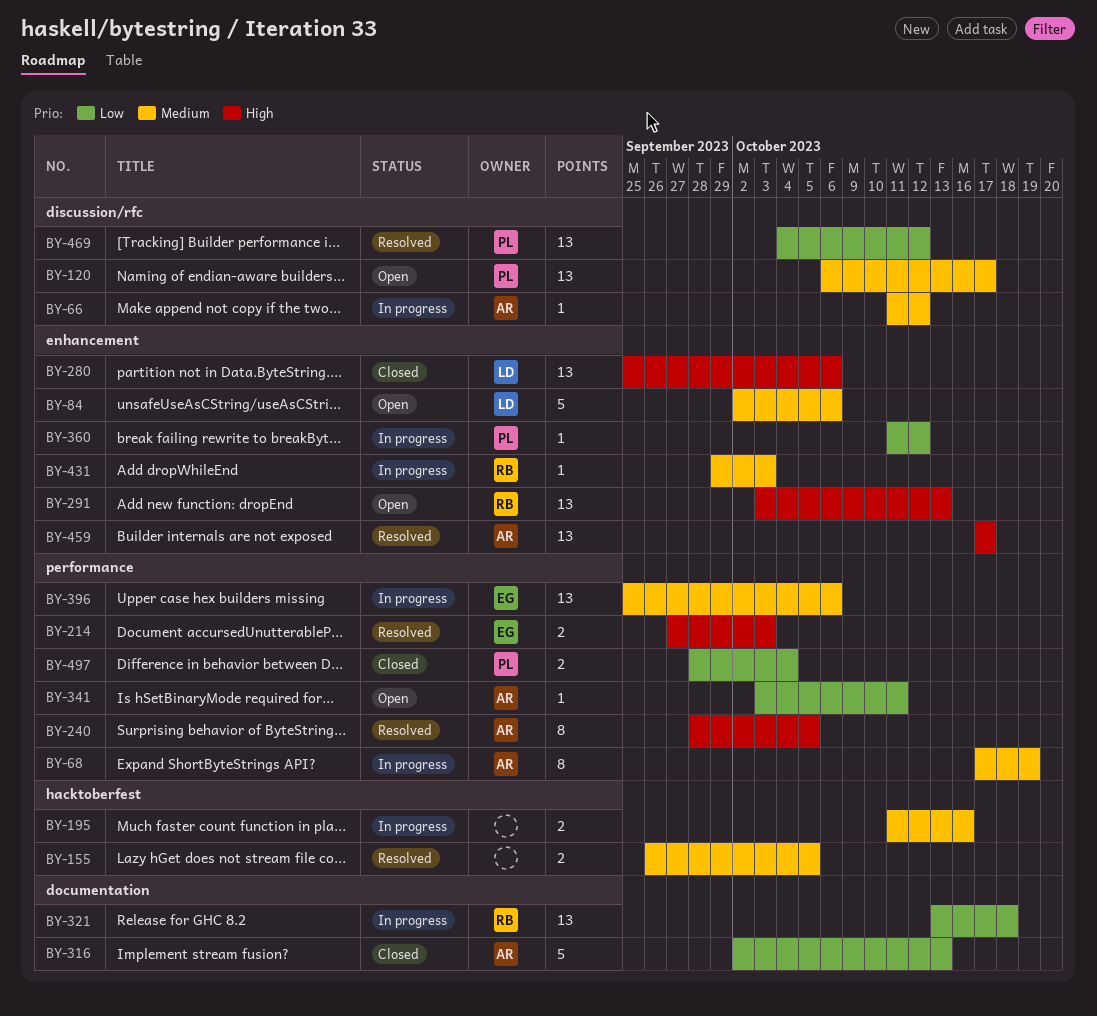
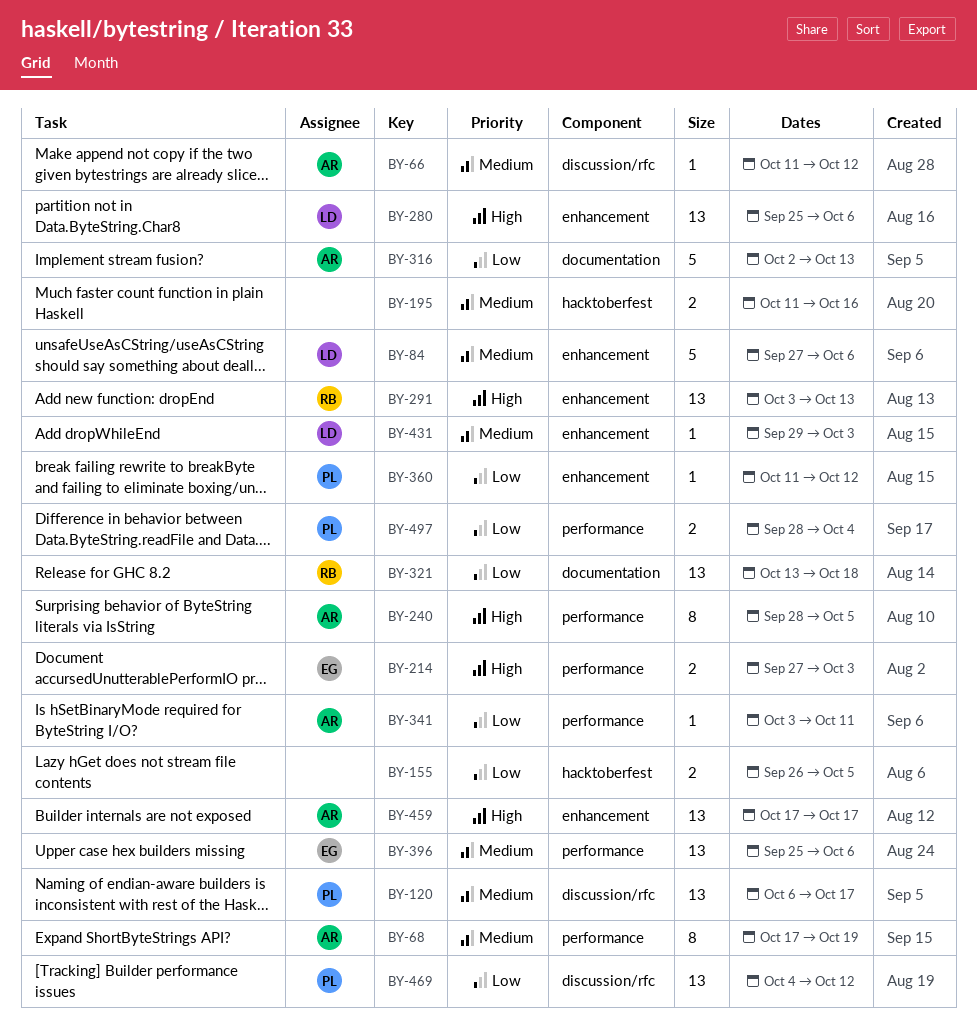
BY-84, start: Oct 2 -> Sep 27
BY-155, priority: Medium -> Low
BY-431, owner: RB -> LD

